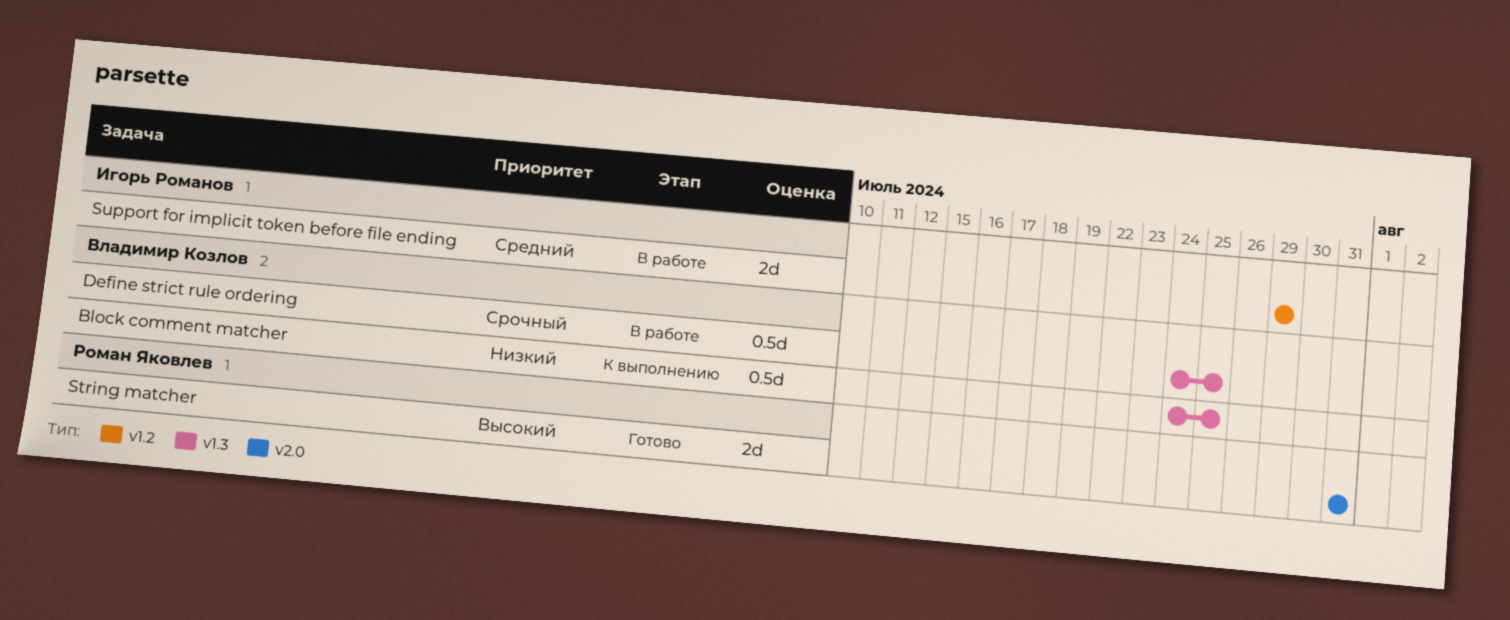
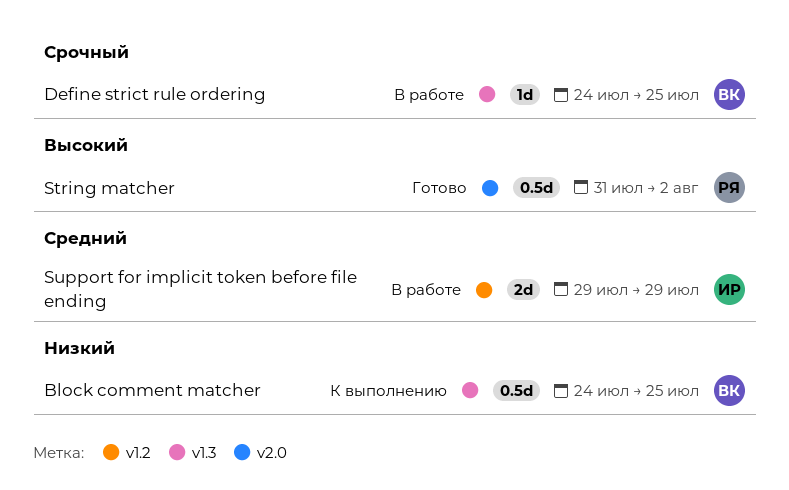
Define strict rule ordering, estimate: 0.5d -> 1d
String matcher, estimate: 2d -> 0.5d
String matcher, due: Jul 31 -> Aug 2

